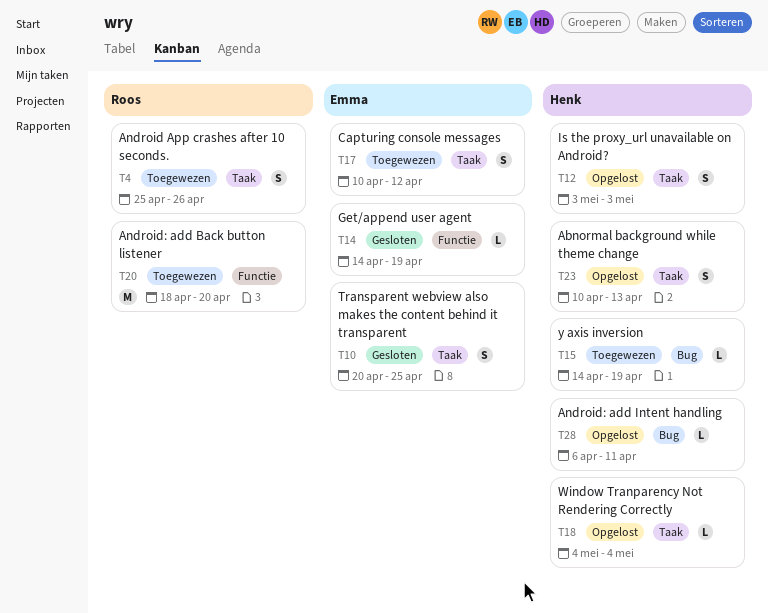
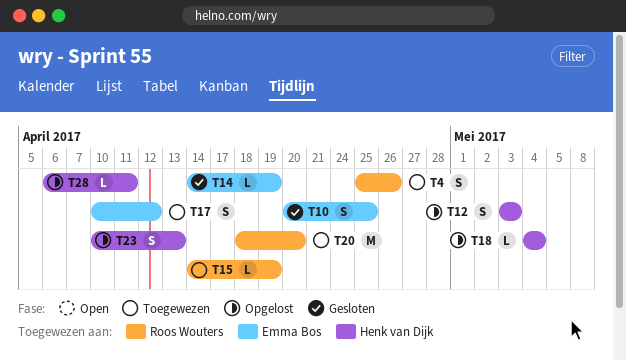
T15, owner: Henk van Dijk -> Roos Wouters

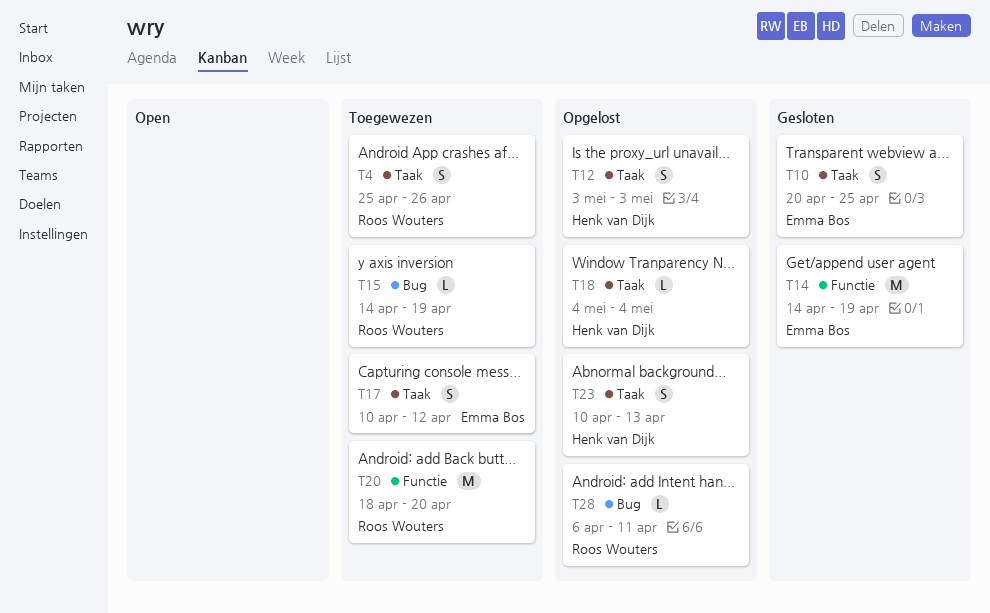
T14, estimate: L -> M
T28, owner: Henk van Dijk -> Roos Wouters

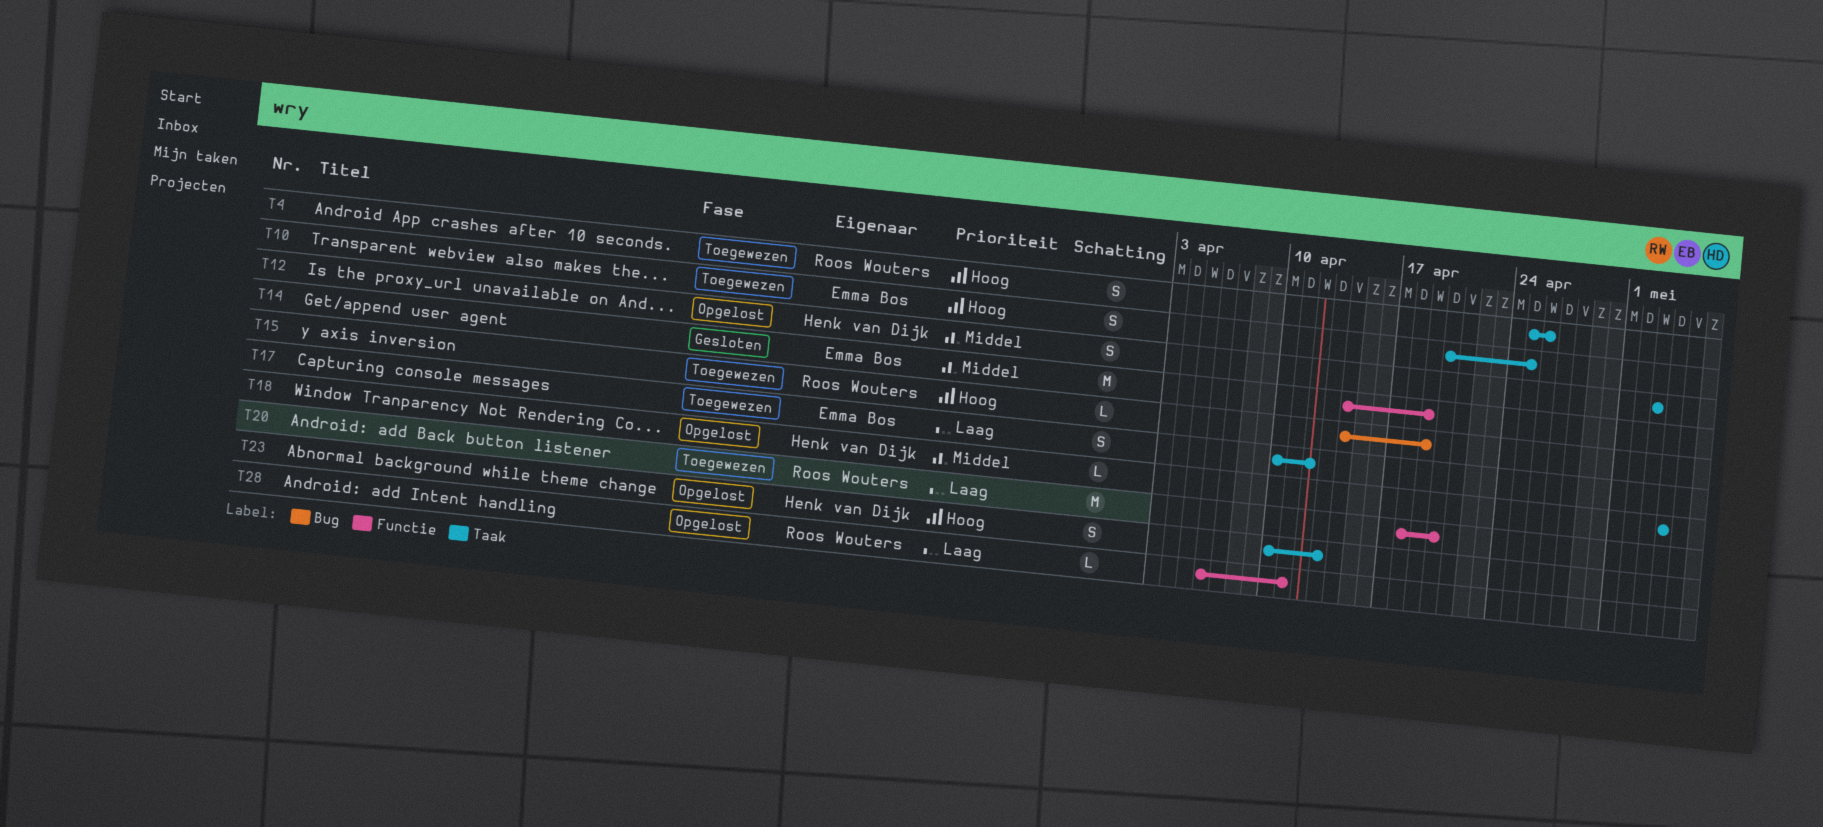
T10, status: Gesloten -> Toegewezen
T28, label: Bug -> Functie

